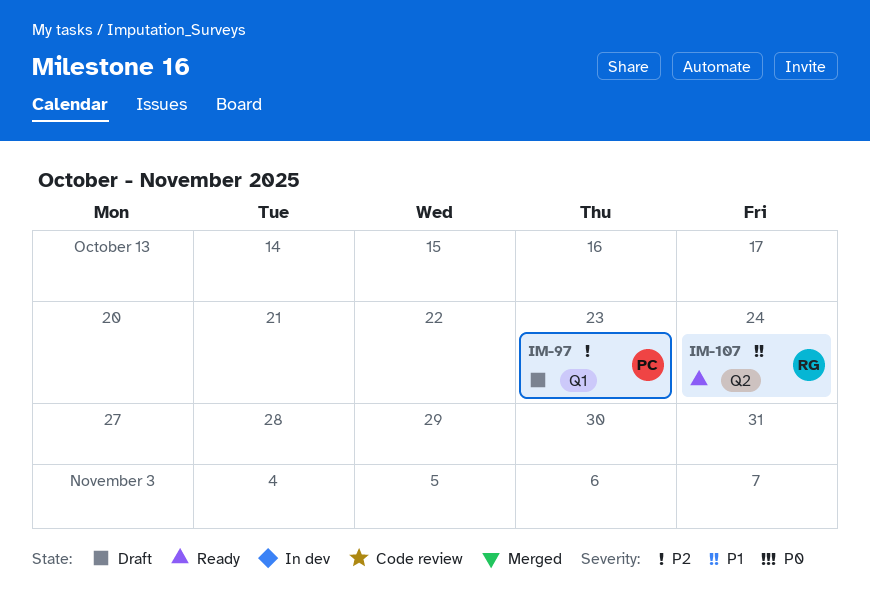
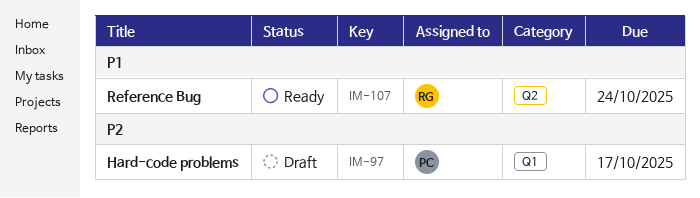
IM-97, due: Oct 23 -> Oct 17

